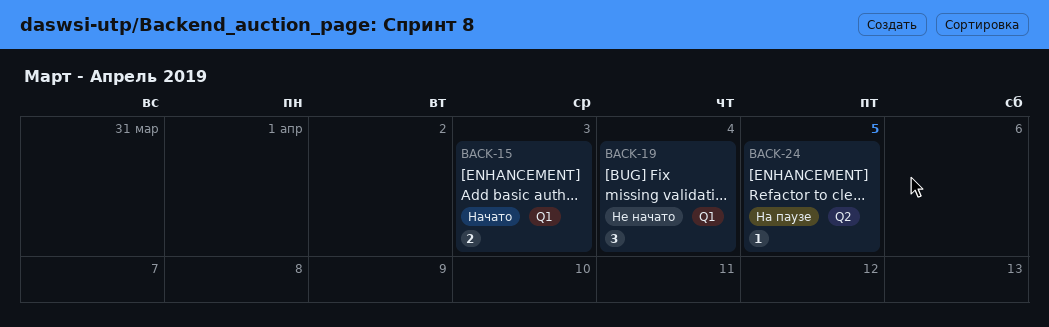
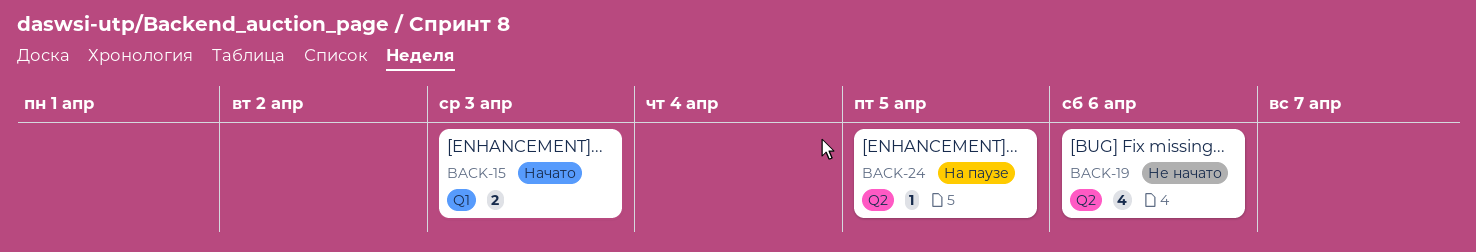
BACK-19, label: Q1 -> Q2
BACK-19, estimate: 3 -> 4
BACK-19, due: Apr 4 -> Apr 6

